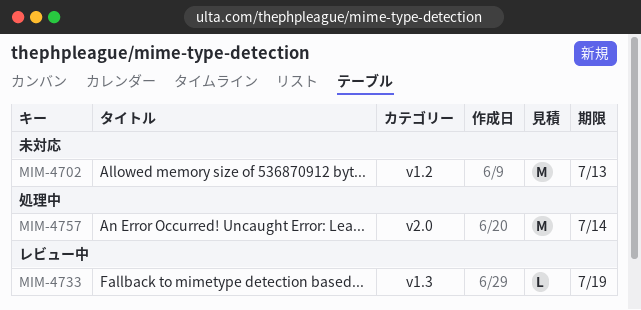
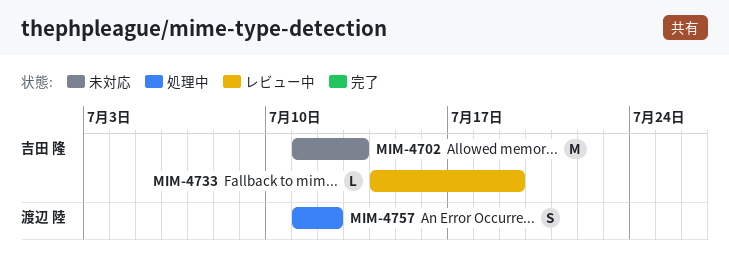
MIM-4757, estimate: M -> S
MIM-4757, due: Jul 14 -> Jul 12

